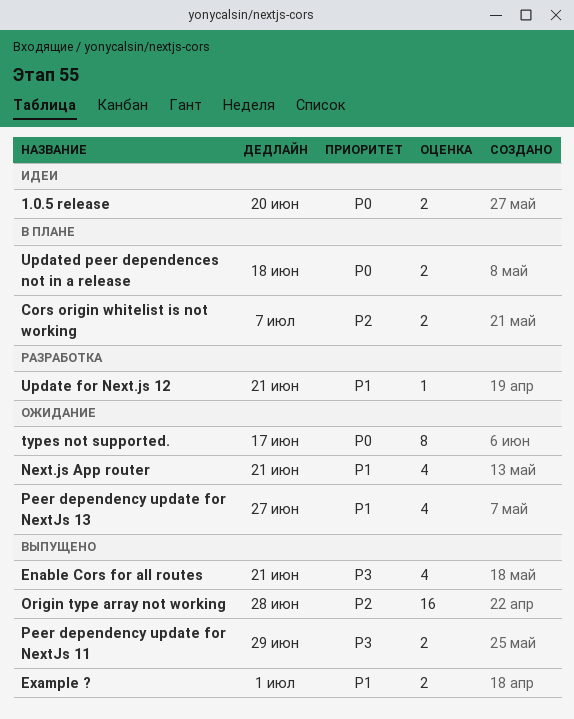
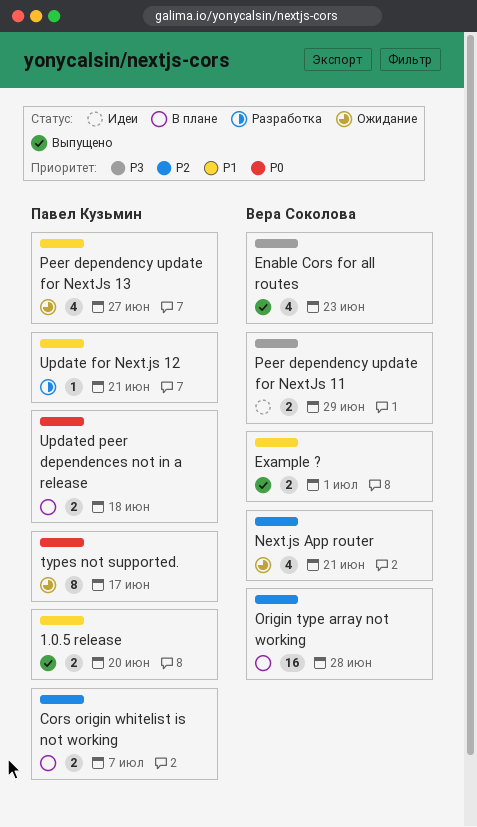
1.0.5 release, status: Идеи -> Выпущено
1.0.5 release, priority: P0 -> P1
Enable Cors for all routes, due: Jun 21 -> Jun 23
Next.js App router, priority: P1 -> P2
Origin type array not working, status: Выпущено -> В плане
Peer dependency update for NextJs 11, status: Выпущено -> Идеи

